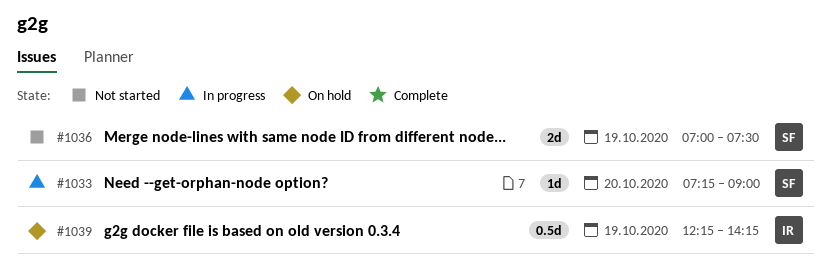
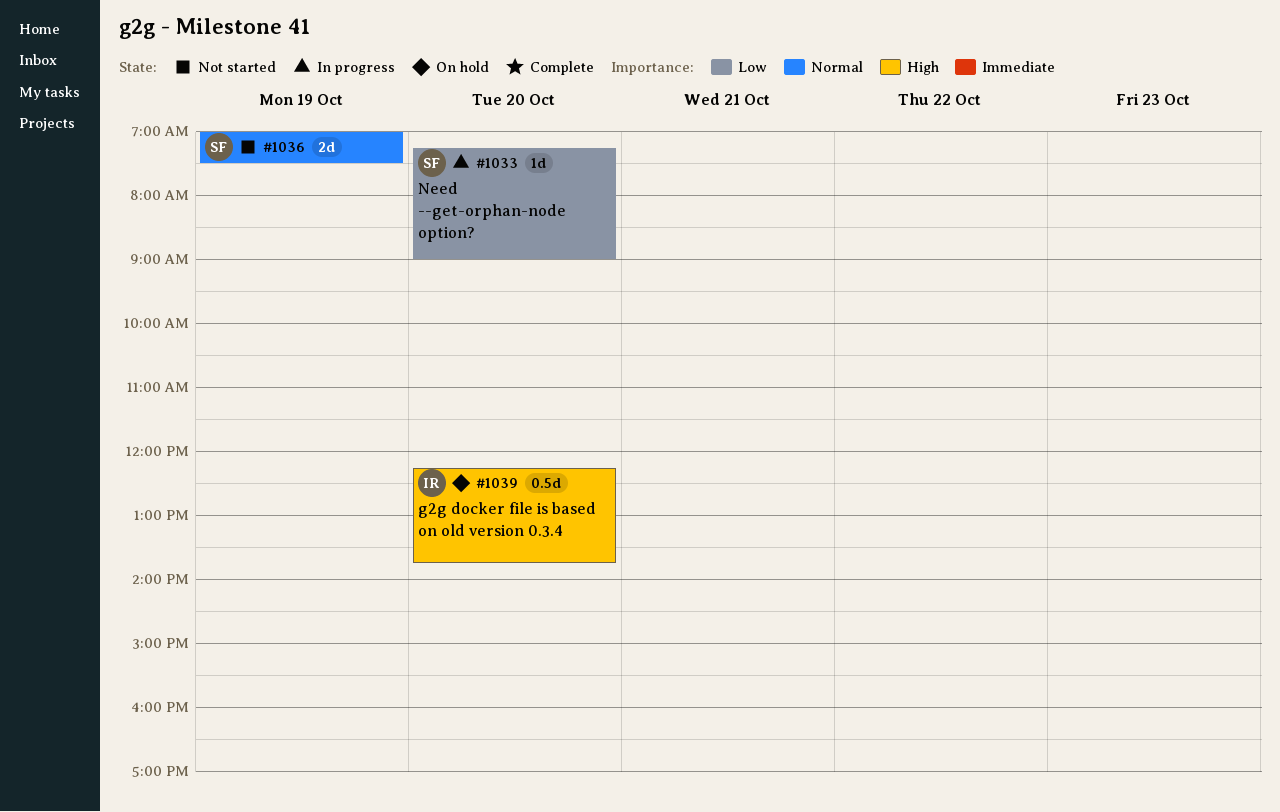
#1039, day: Oct 19 -> Oct 20
#1039, ends: 14:15 -> 13:45

